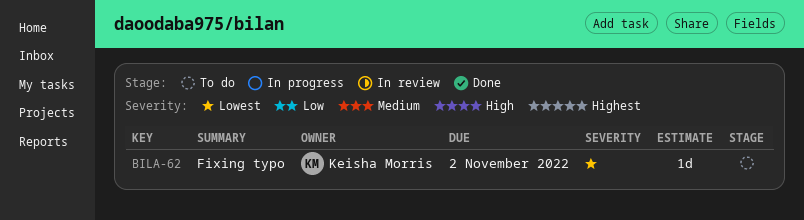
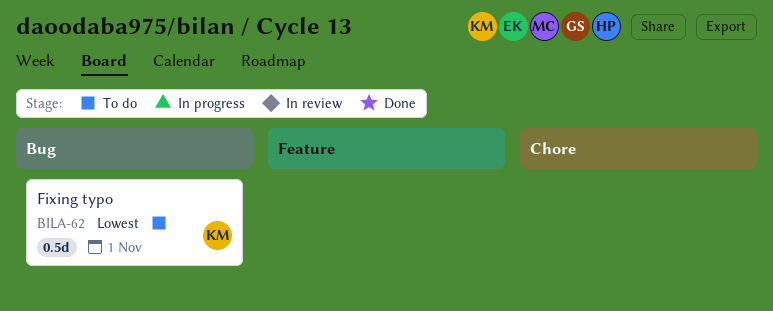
BILA-62, estimate: 1d -> 0.5d
BILA-62, due: Nov 2 -> Nov 1

